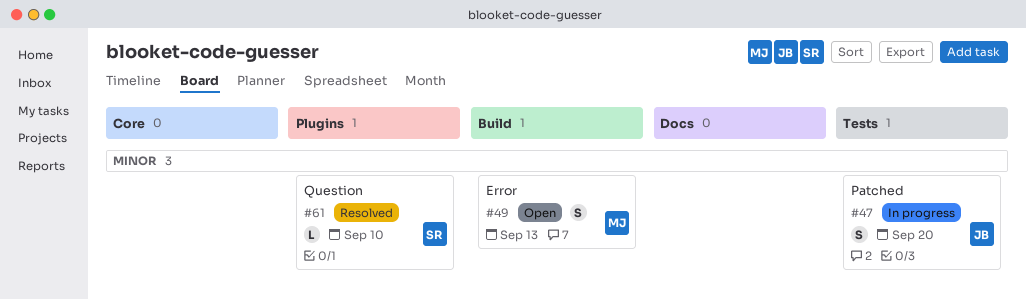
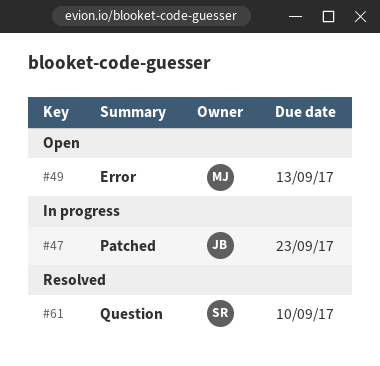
#47, due: Sep 20 -> Sep 23

